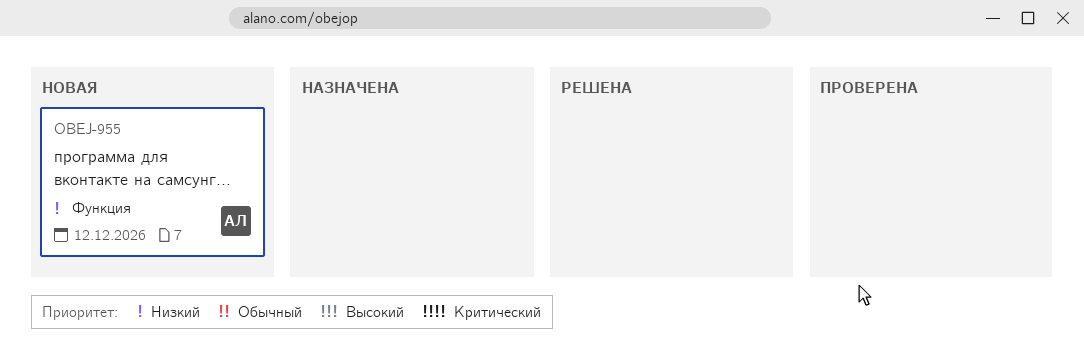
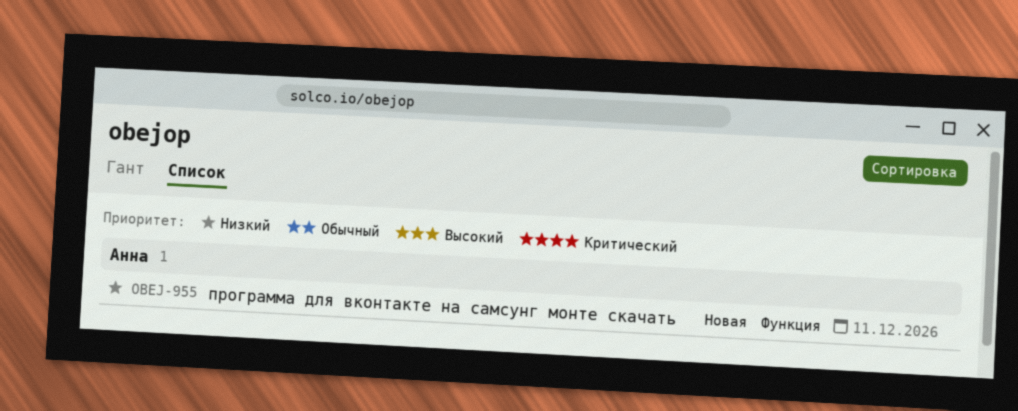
OBEJ-955, due: Dec 12 -> Dec 11

